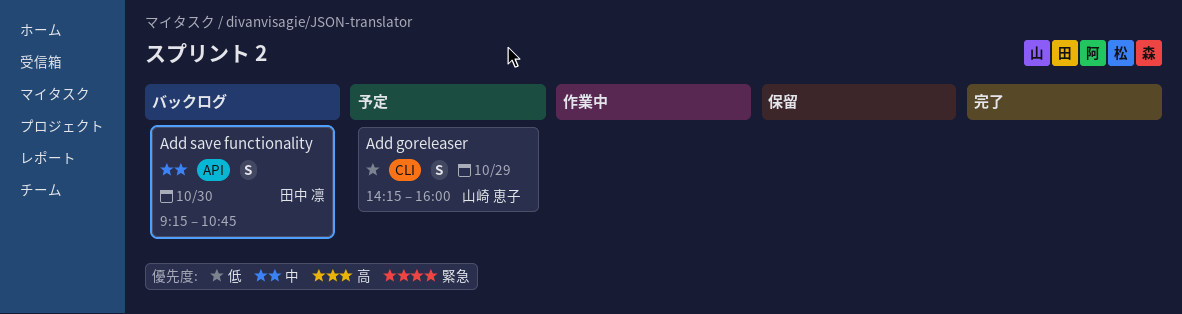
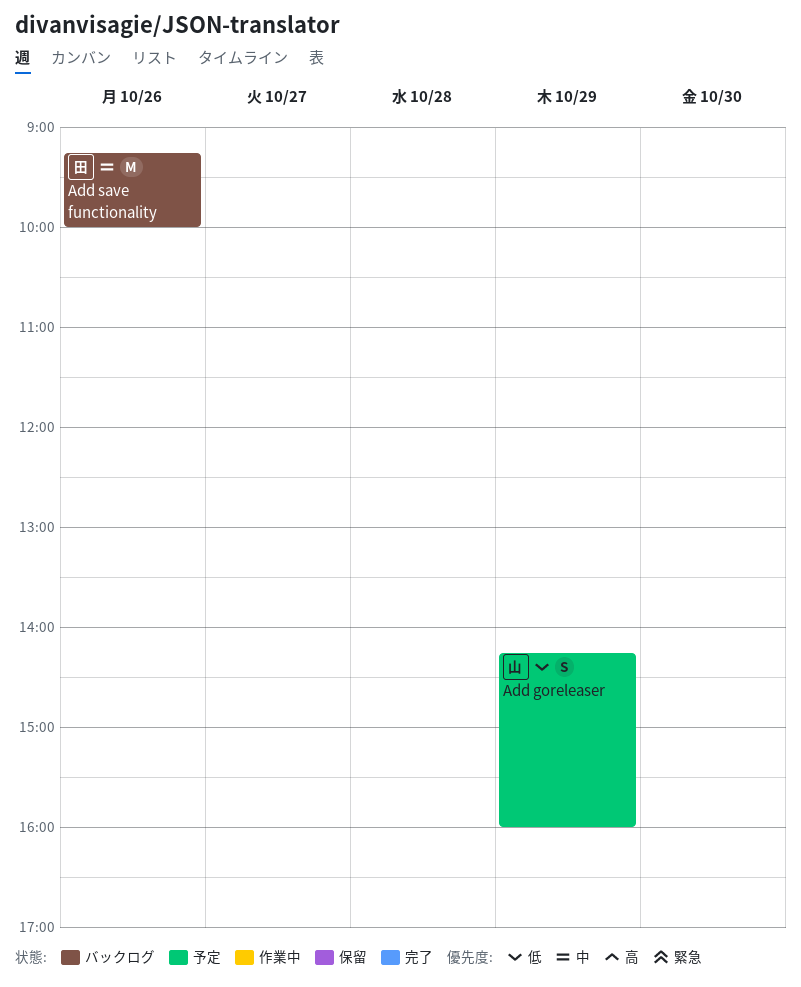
Add save functionality, estimate: S -> M
Add save functionality, day: Oct 30 -> Oct 26
Add save functionality, ends: 10:45 -> 10:00

